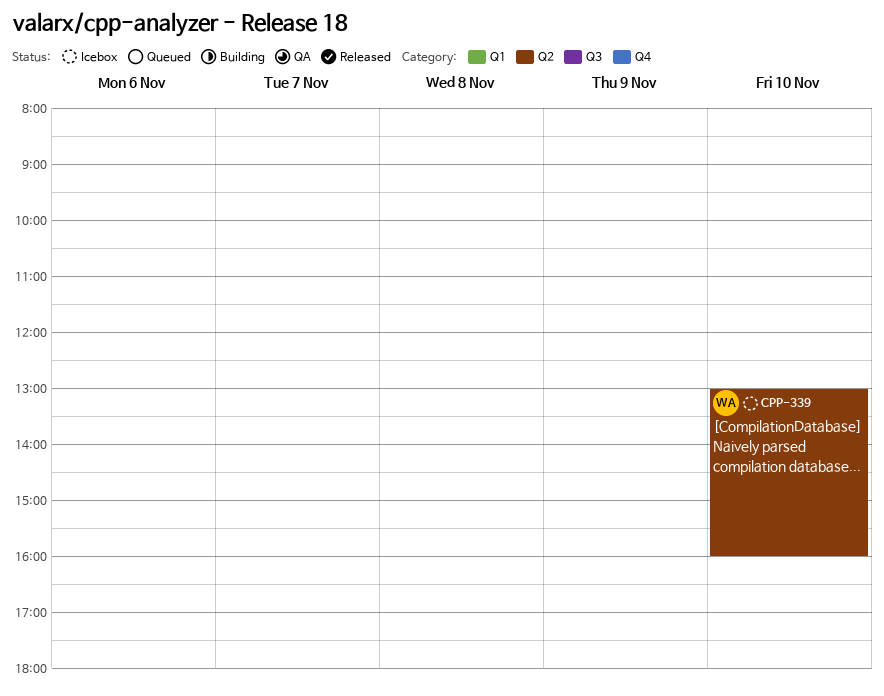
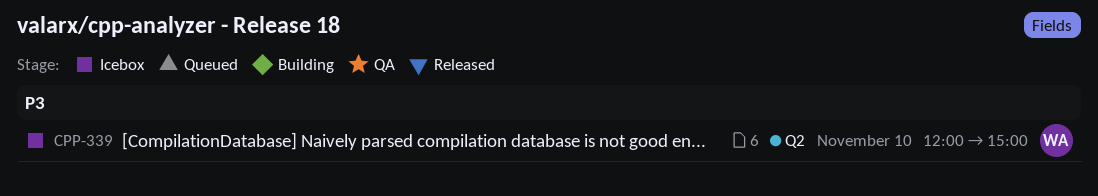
CPP-339, begins: 13:00 -> 12:00
CPP-339, ends: 16:00 -> 15:00

